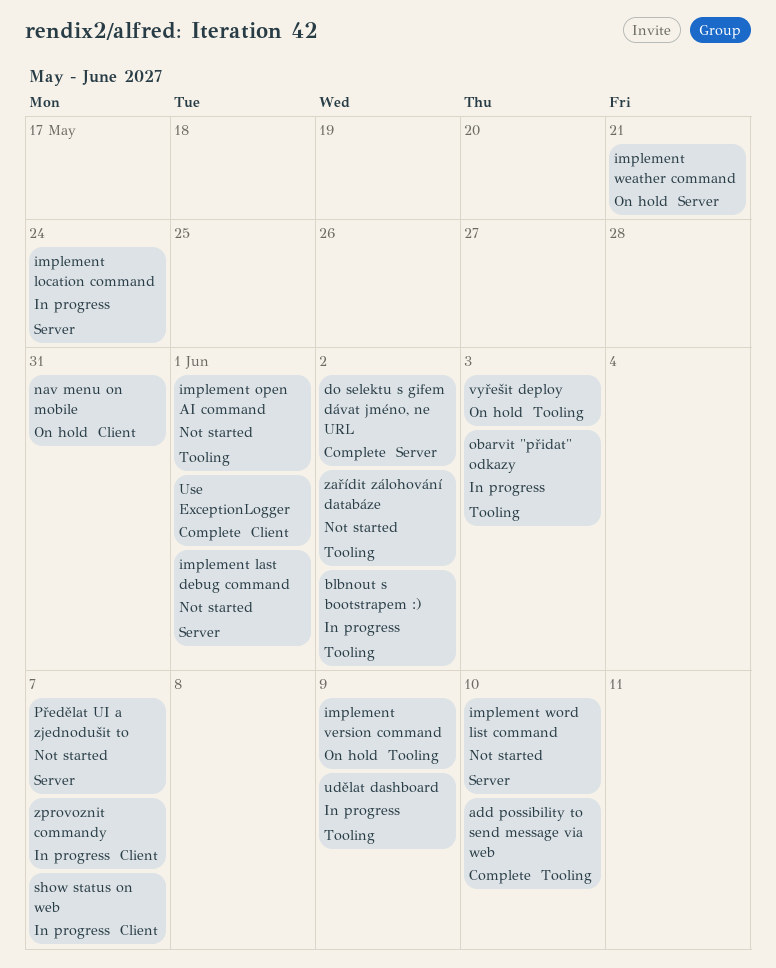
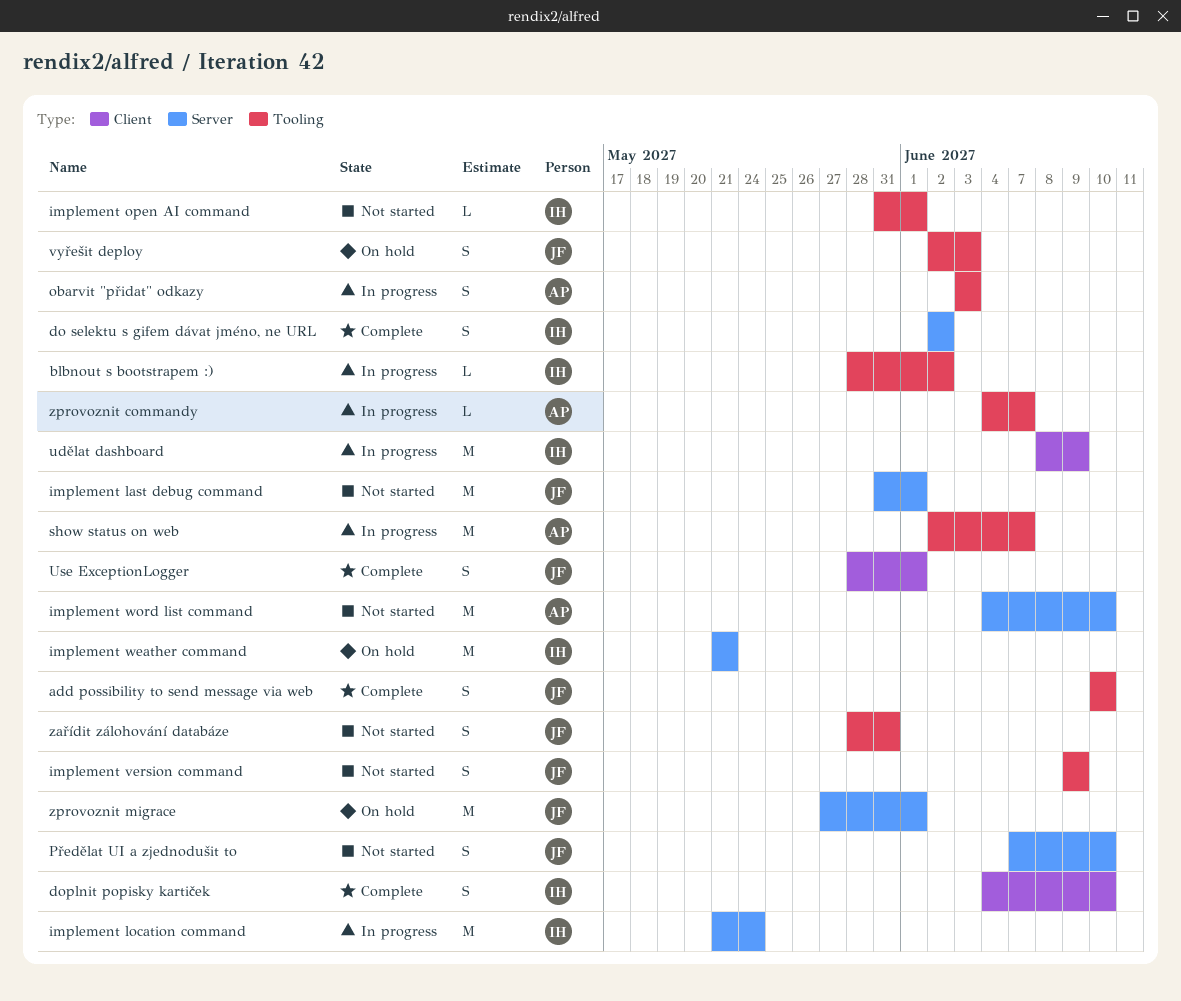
doplnit popisky kartiček: none -> present
implement version command, status: On hold -> Not started
nav menu on mobile: present -> none
Předělat UI a zjednodušit to, due: Jun 7 -> Jun 10
show status on web, label: Client -> Tooling
udělat dashboard, label: Tooling -> Client
zařídit zálohování databáze, due: Jun 2 -> May 31
zprovoznit commandy, label: Client -> Tooling
zprovoznit migrace: none -> present

